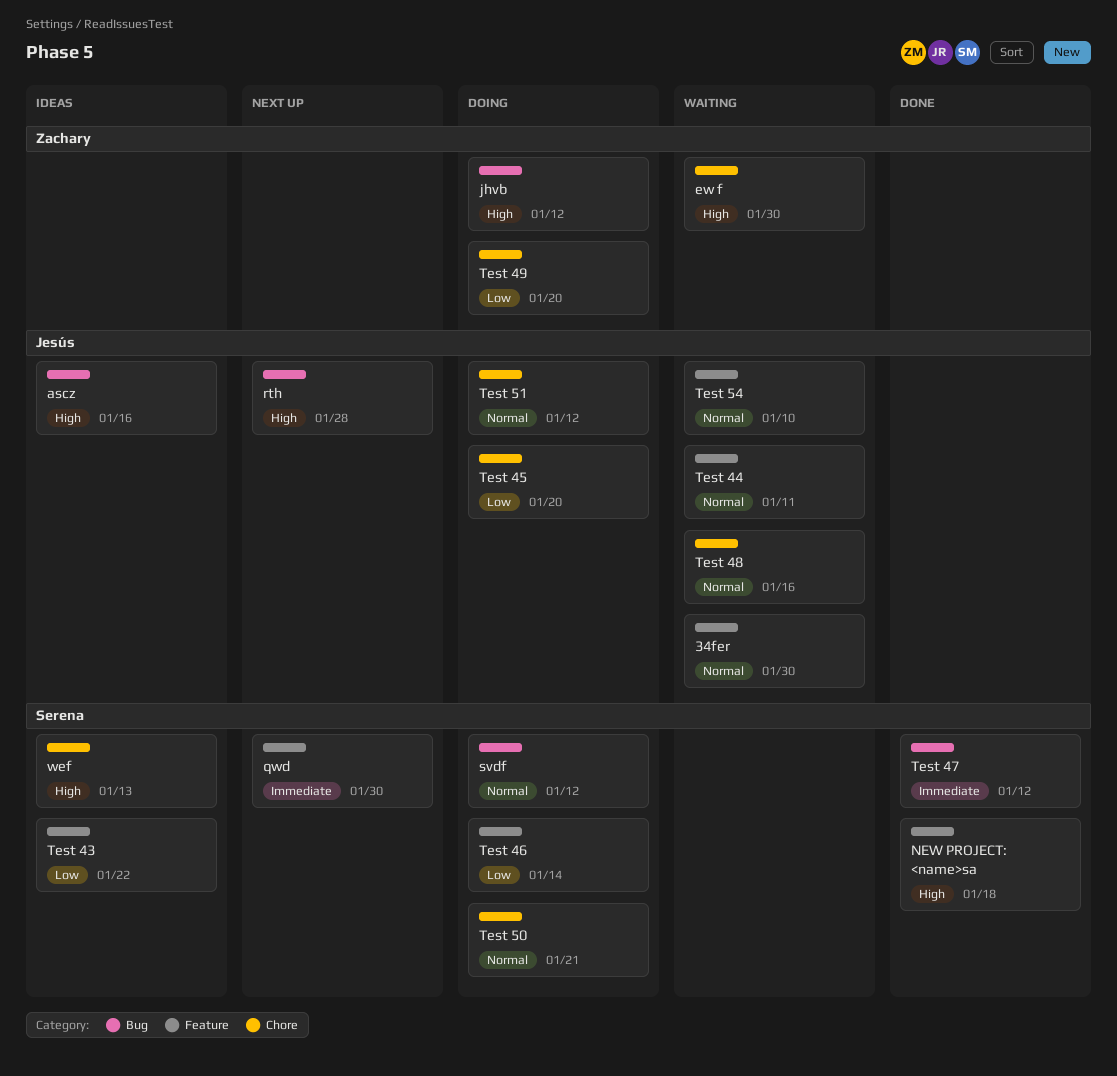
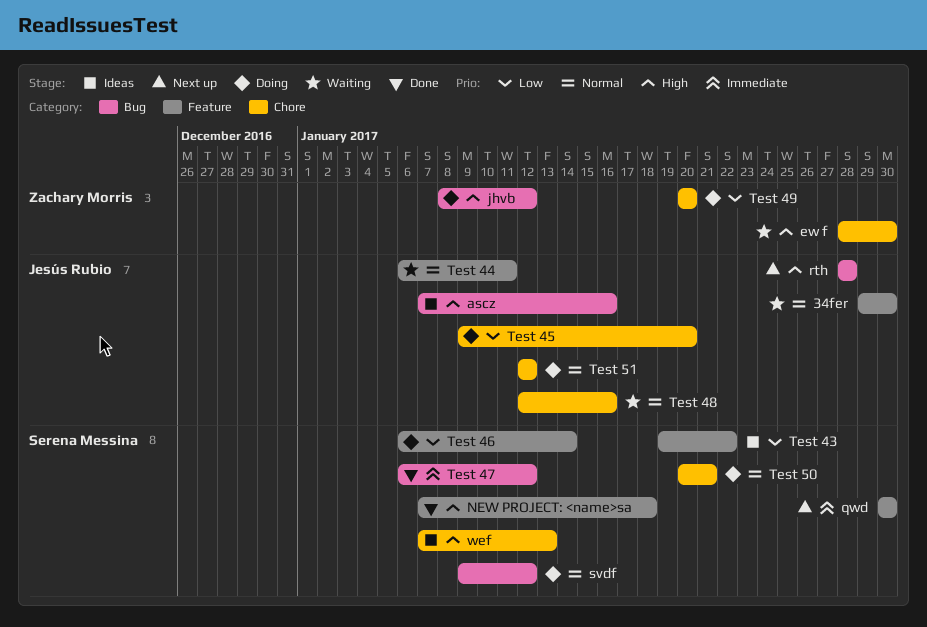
Test 54: present -> none

